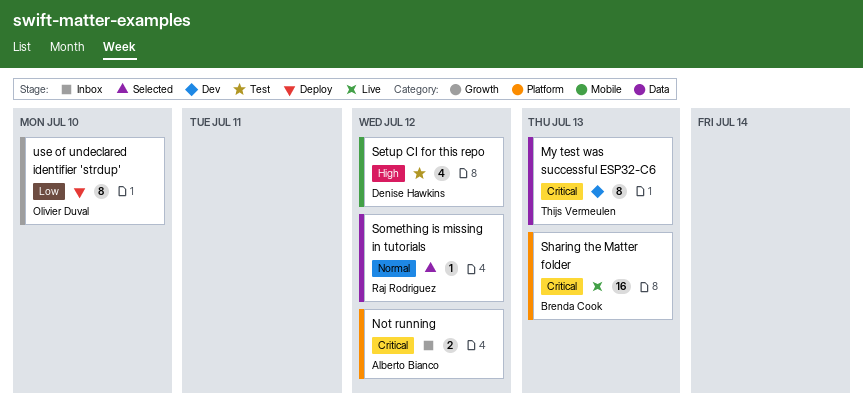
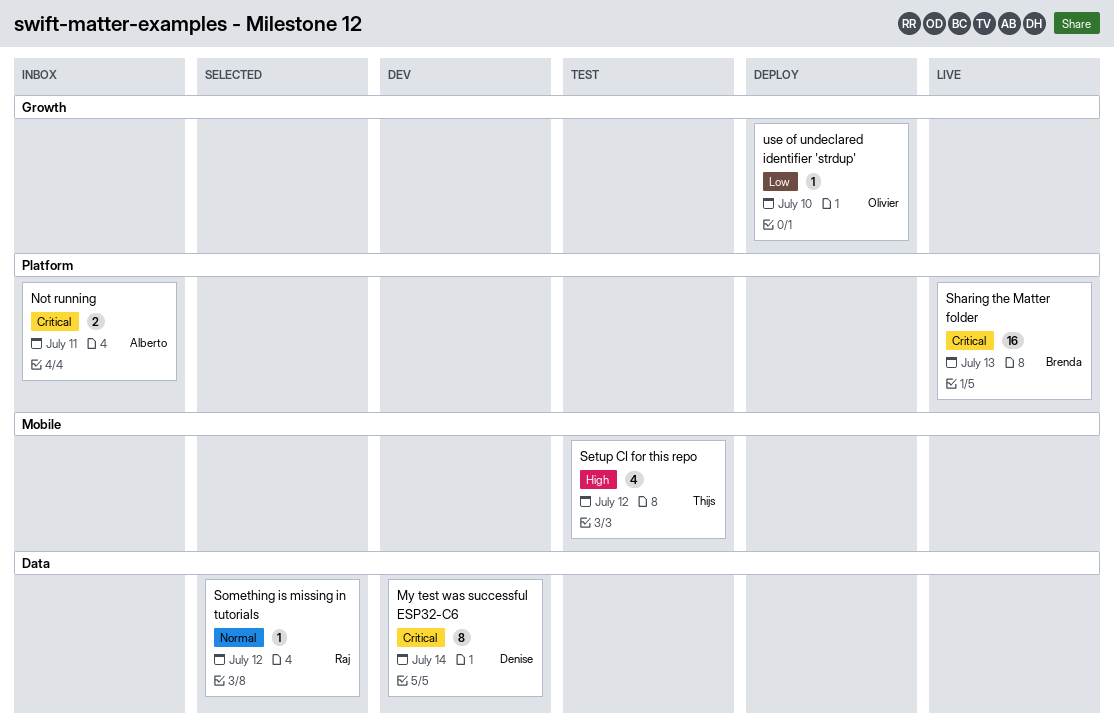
My test was successful ESP32-C6, owner: Thijs Vermeulen -> Denise Hawkins
My test was successful ESP32-C6, due: Jul 13 -> Jul 14
Not running, due: Jul 12 -> Jul 11
Setup CI for this repo, owner: Denise Hawkins -> Thijs Vermeulen
use of undeclared identifier 'strdup', estimate: 8 -> 1

